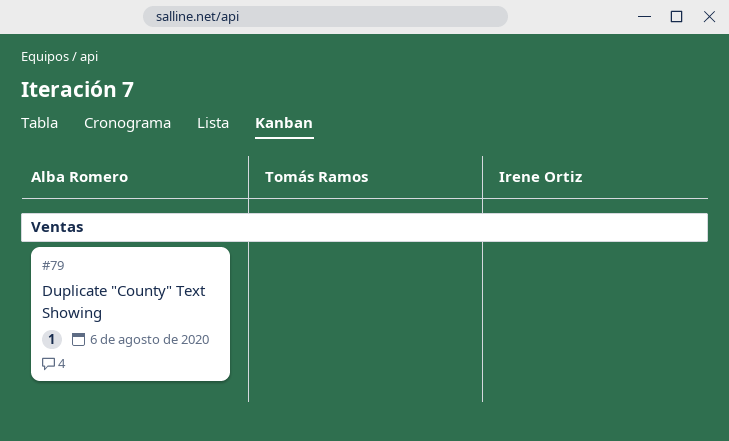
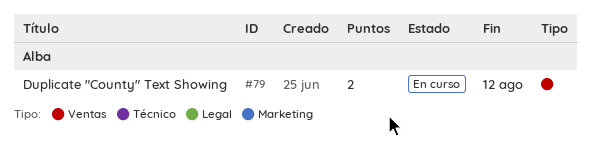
#79, estimate: 1 -> 2
#79, due: Aug 6 -> Aug 12

